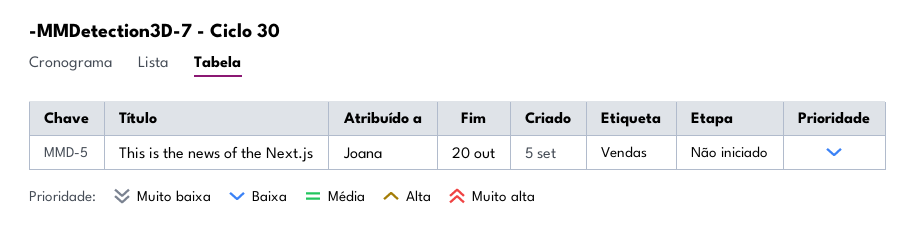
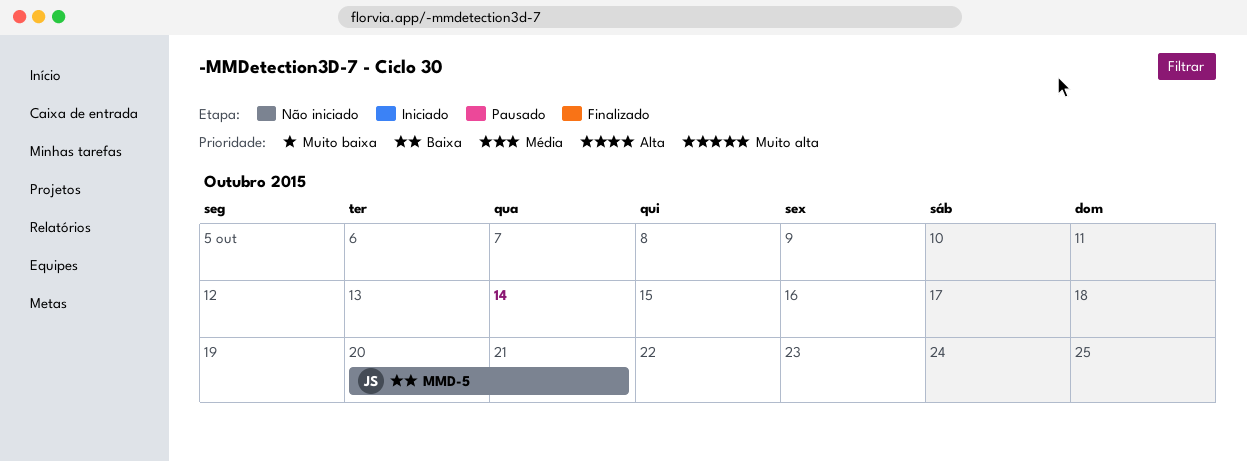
MMD-5, due: Oct 20 -> Oct 21

